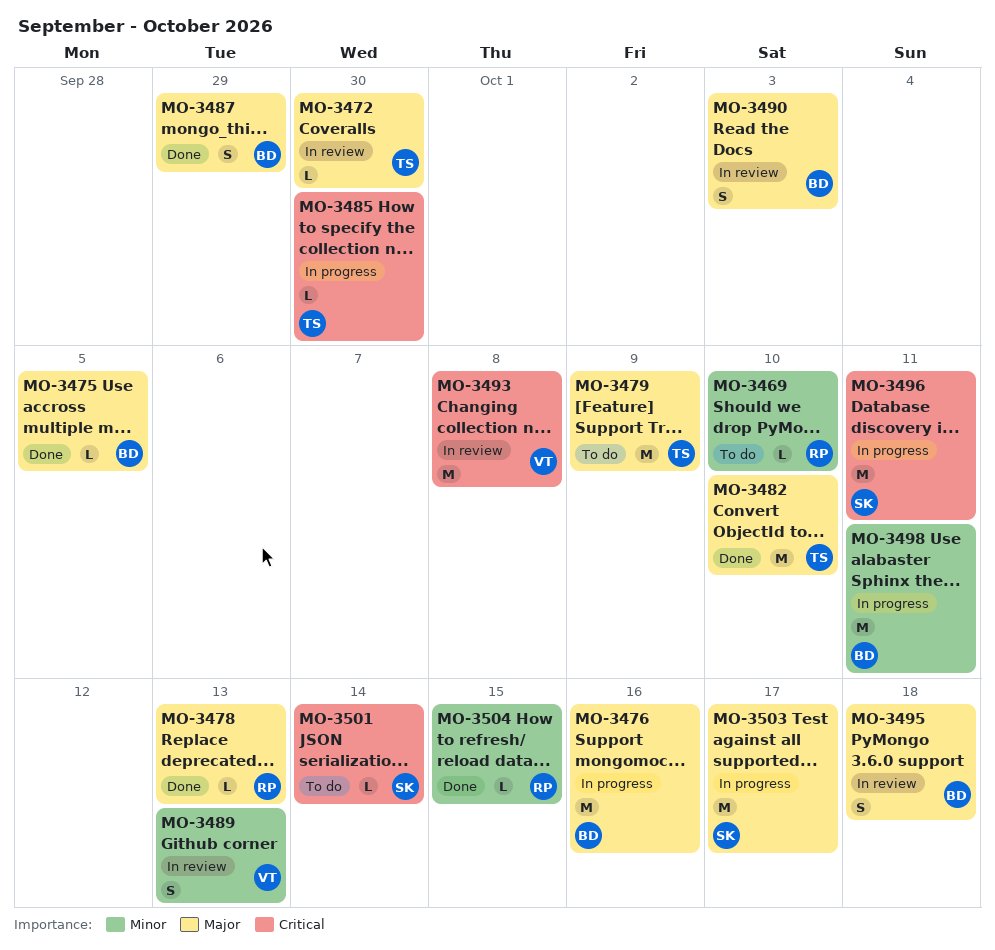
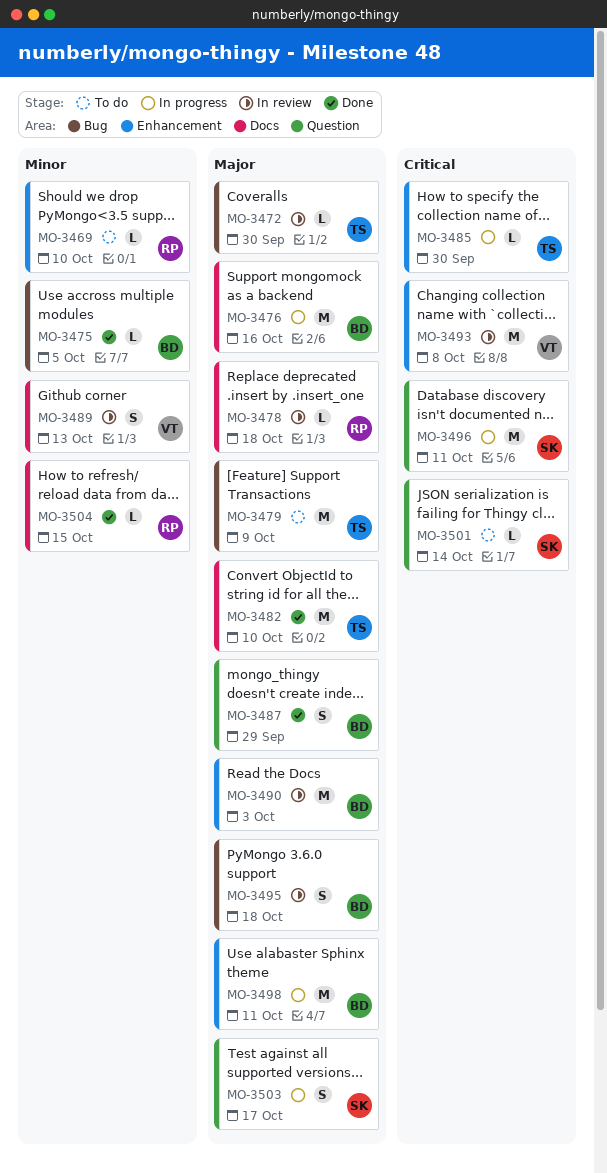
MO-3475, priority: Major -> Minor
MO-3478, status: Done -> In review
MO-3478, due: Oct 13 -> Oct 18
MO-3490, estimate: S -> M
MO-3498, priority: Minor -> Major
MO-3503, estimate: M -> S

